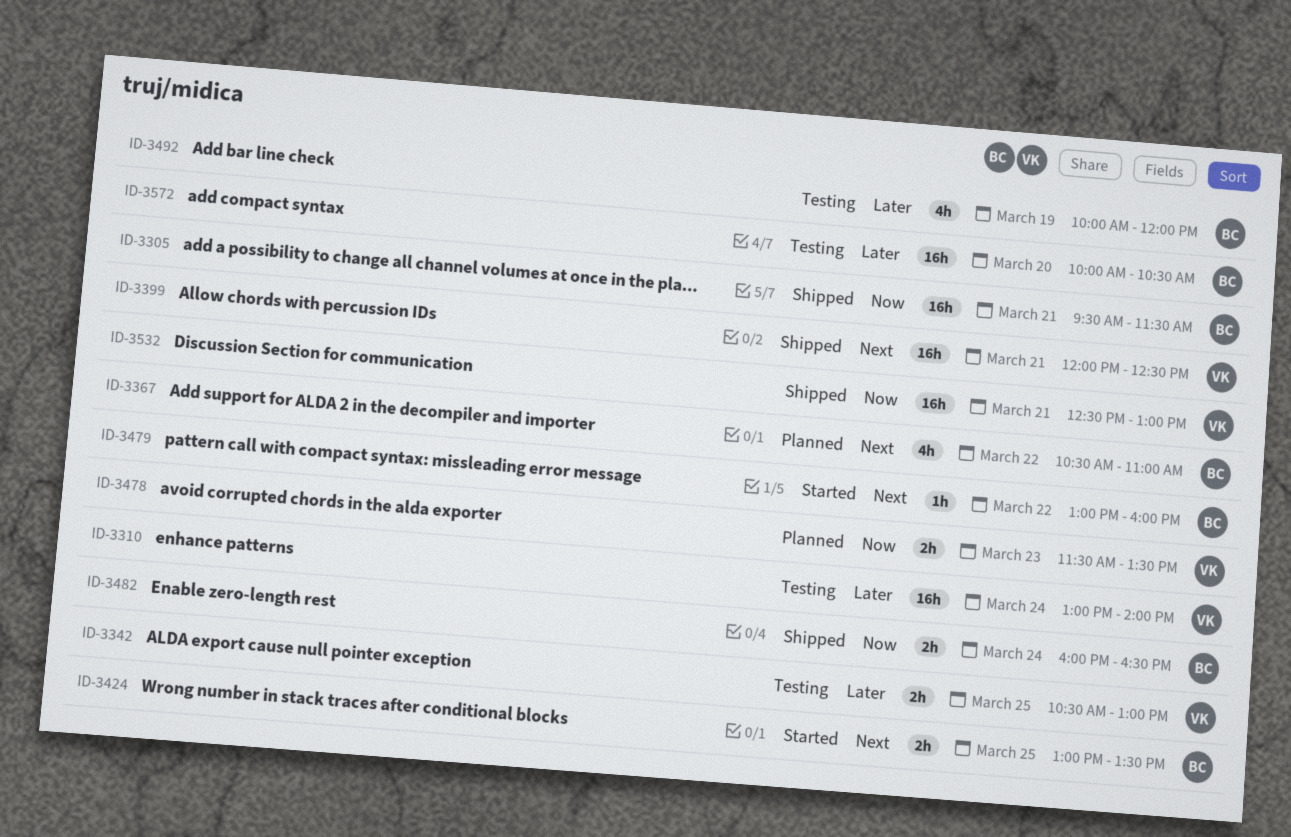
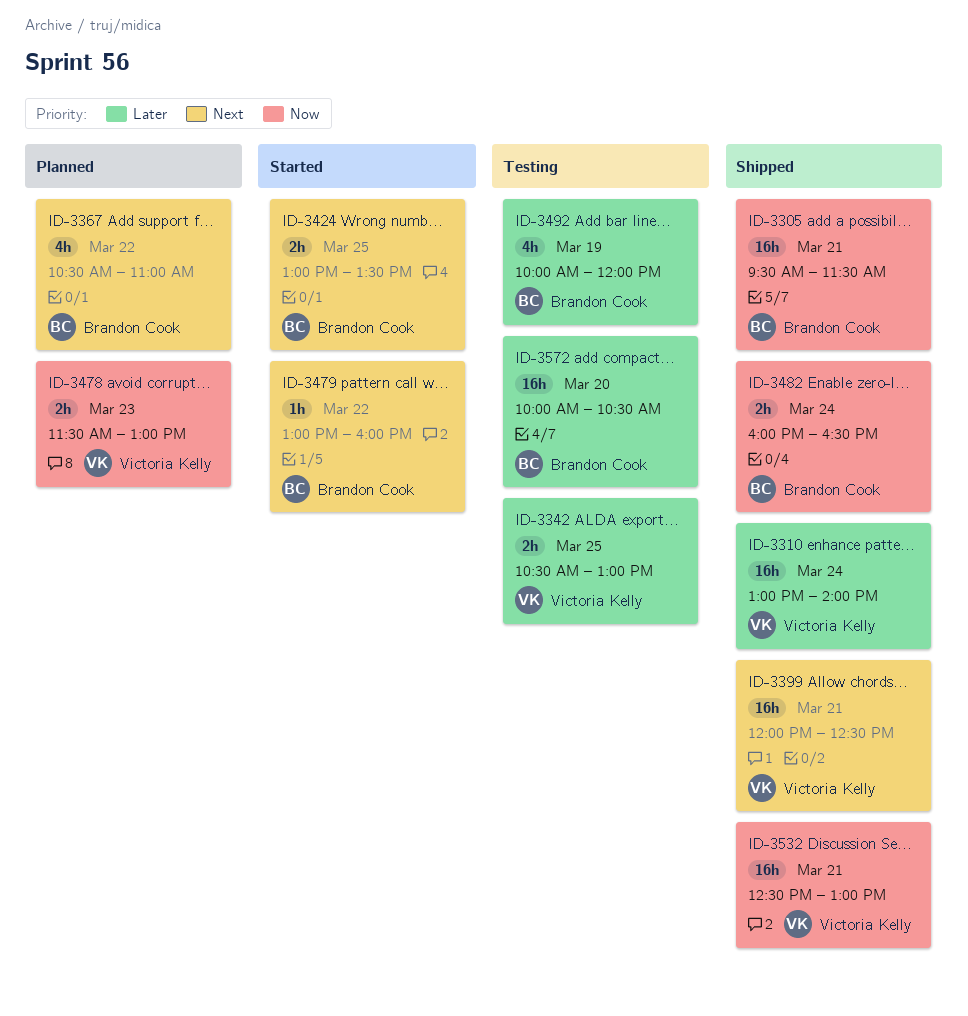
ID-3310, status: Testing -> Shipped
ID-3478, ends: 13:30 -> 13:00

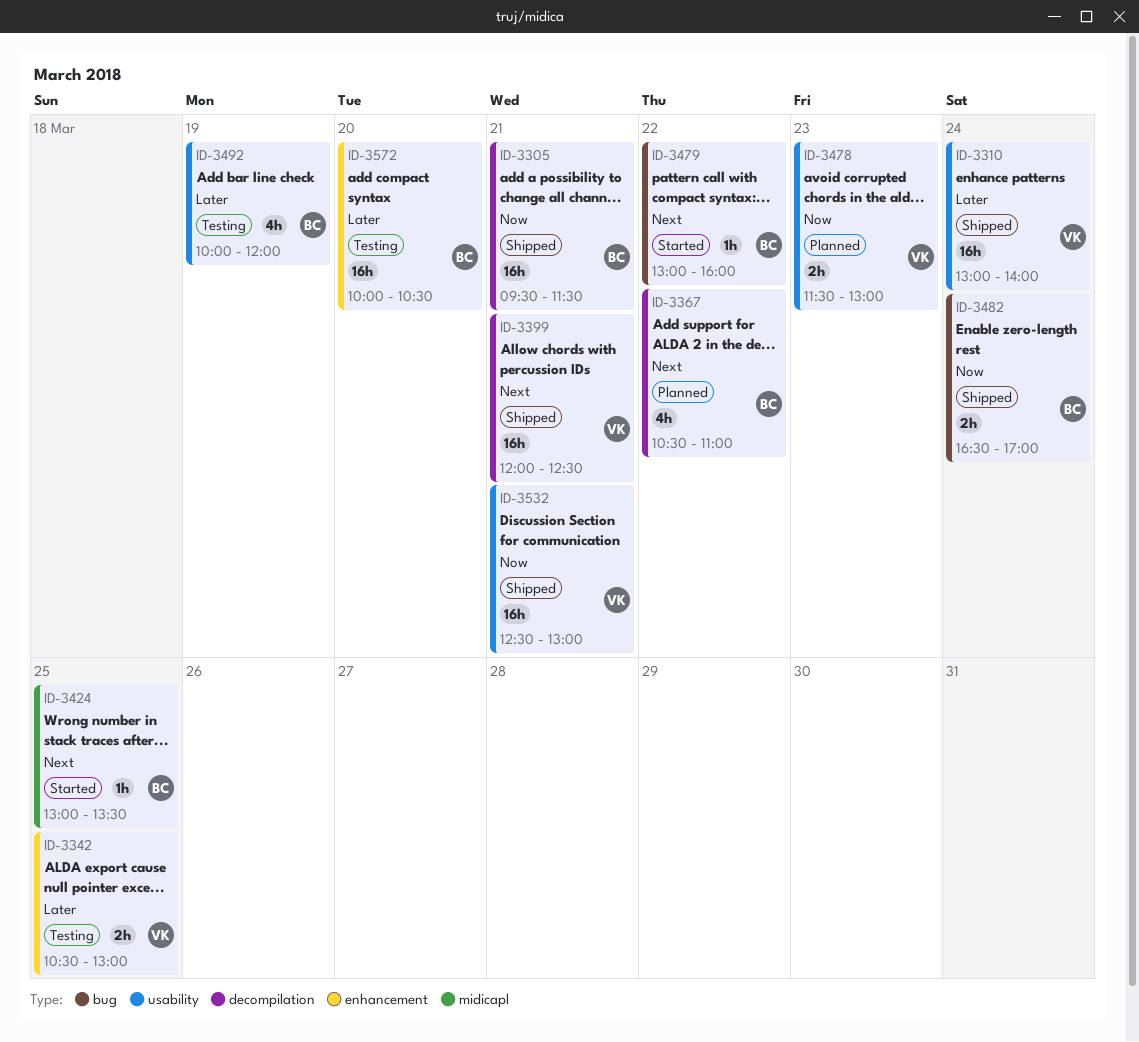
ID-3424, estimate: 2h -> 1h
ID-3482, begins: 16:00 -> 16:30
ID-3482, ends: 16:30 -> 17:00

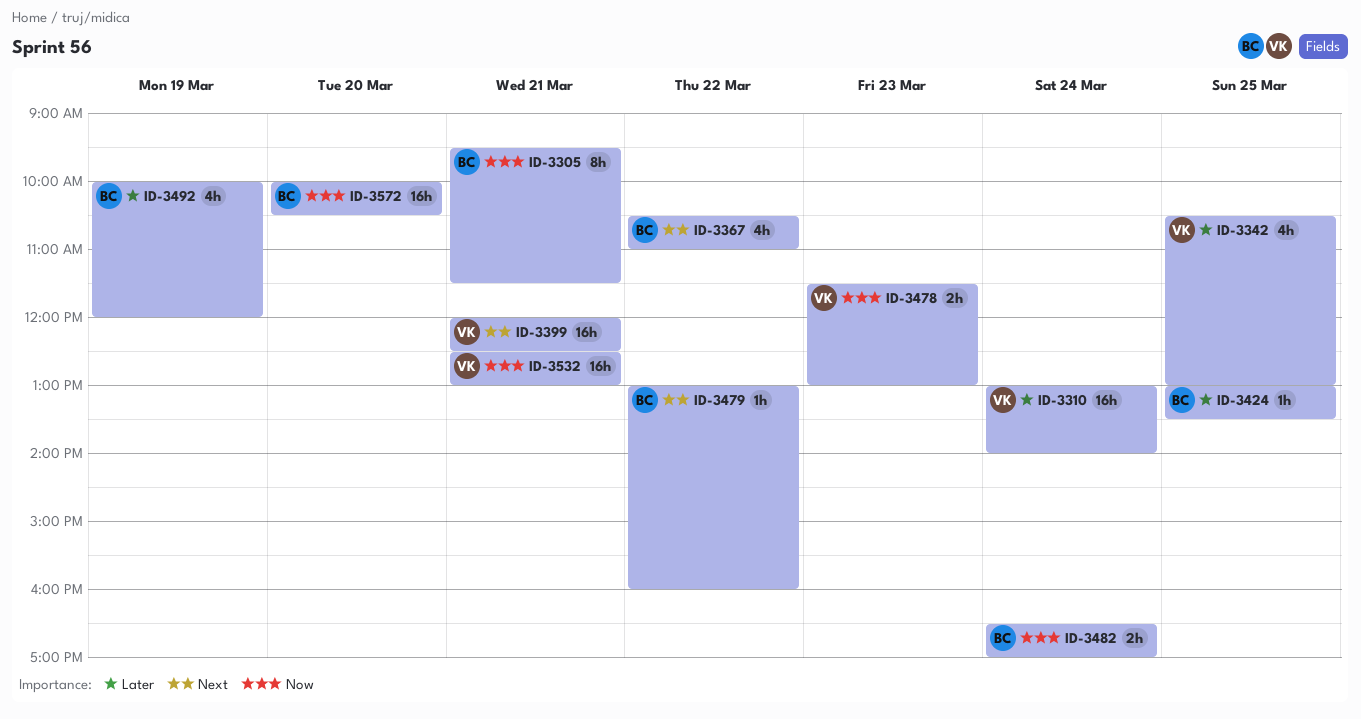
ID-3305, estimate: 16h -> 8h
ID-3342, estimate: 2h -> 4h
ID-3424, priority: Next -> Later
ID-3572, priority: Later -> Now

